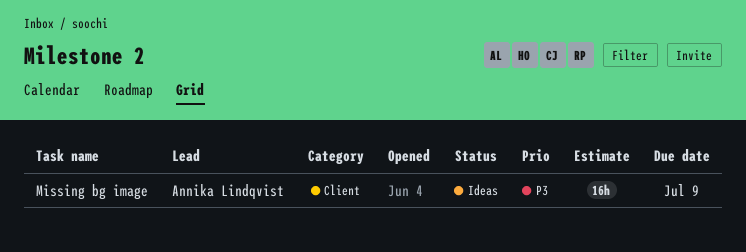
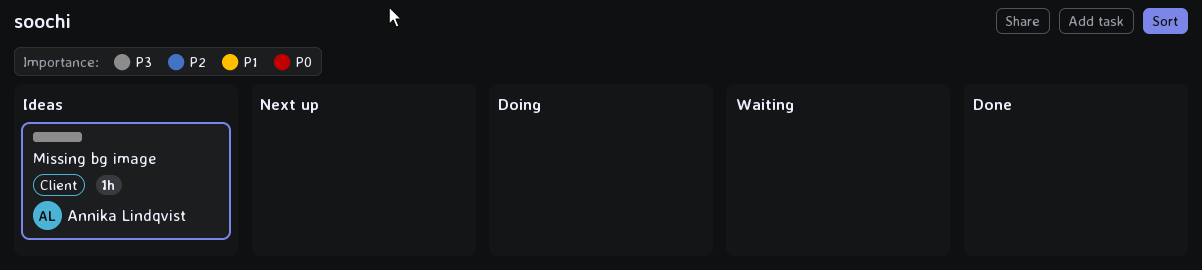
Missing bg image, estimate: 16h -> 1h

